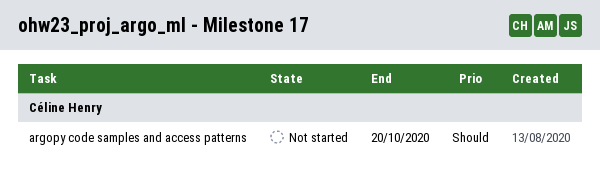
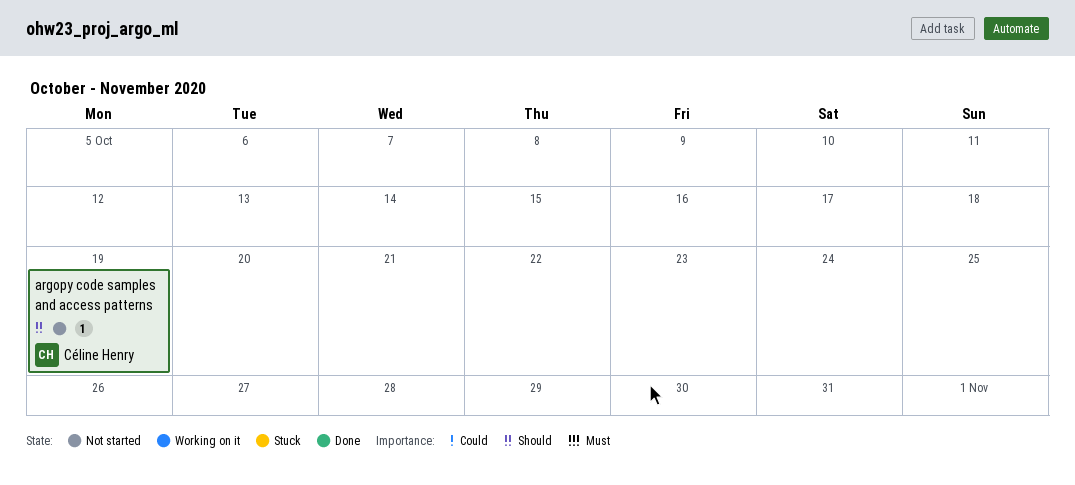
argopy code samples and access patterns, due: Oct 20 -> Oct 19

